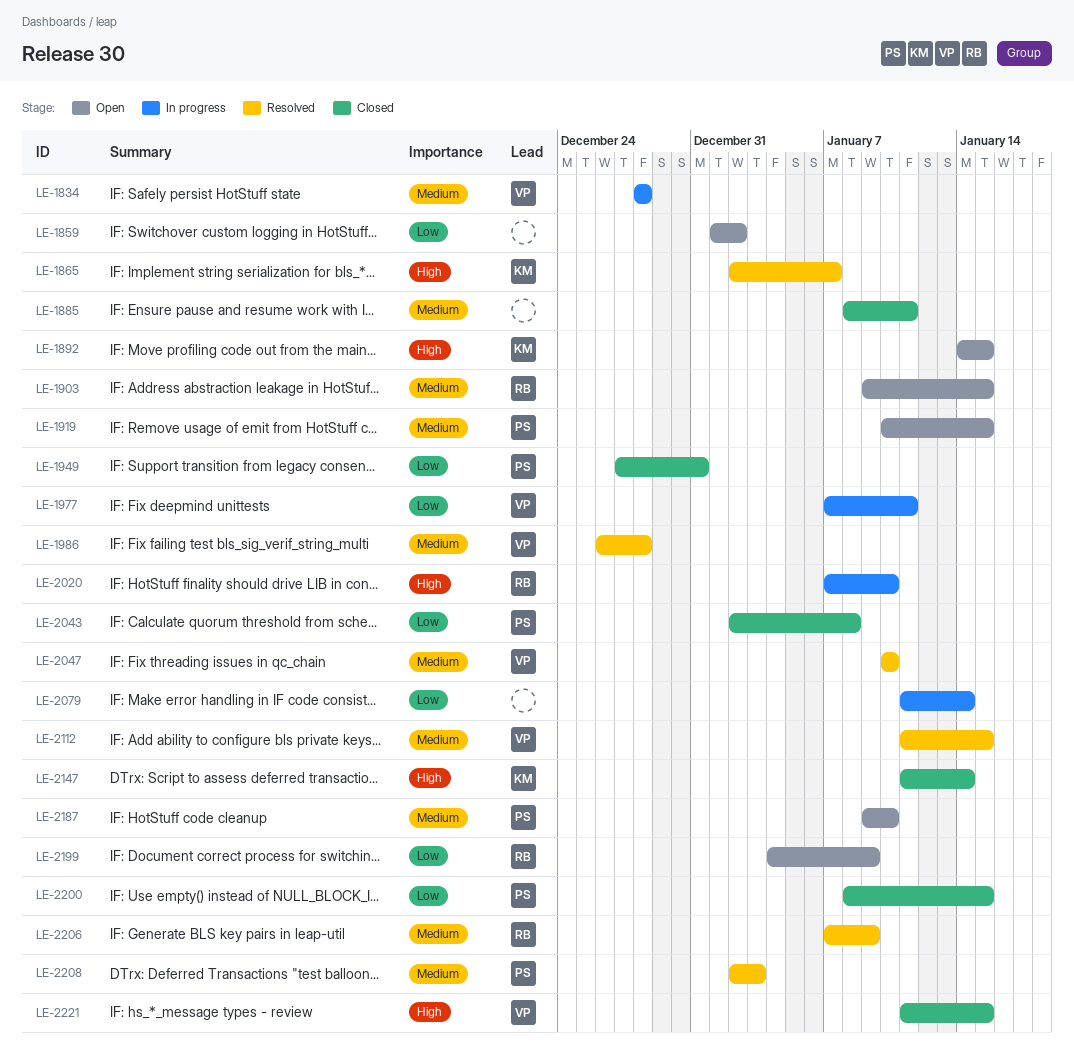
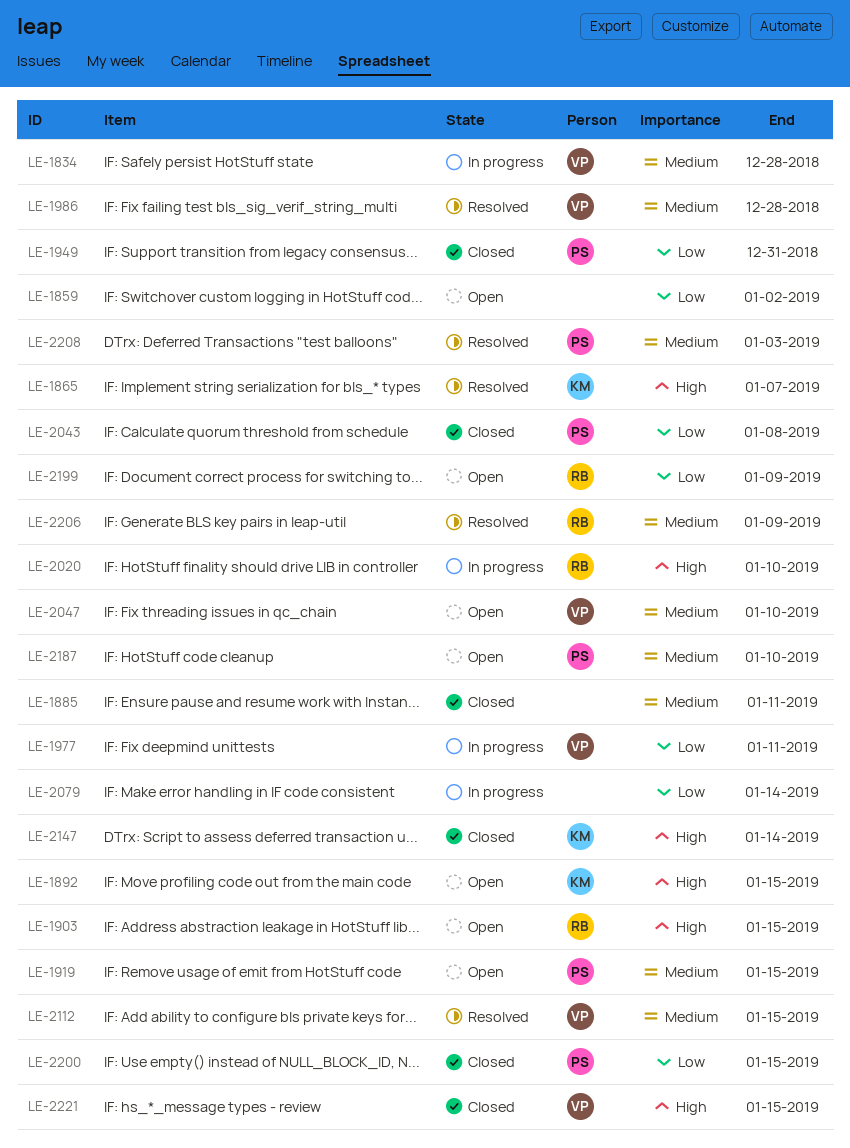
LE-1903, priority: Medium -> High
LE-2047, status: Resolved -> Open

